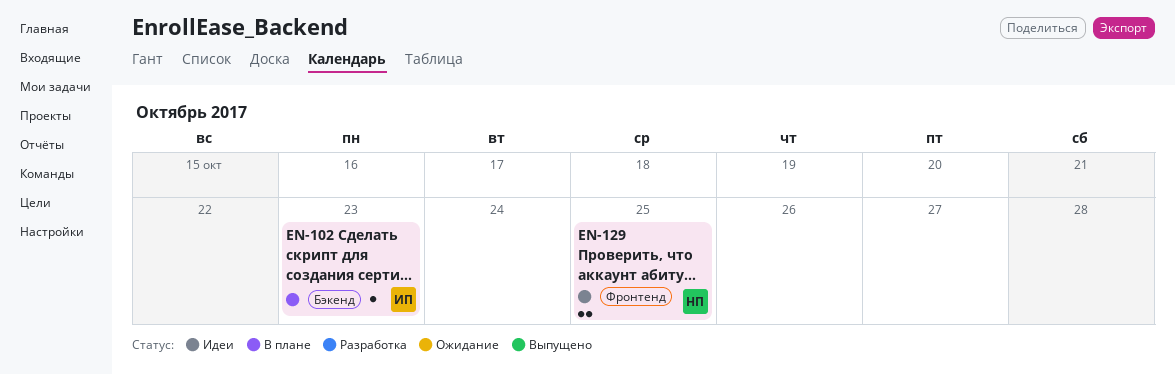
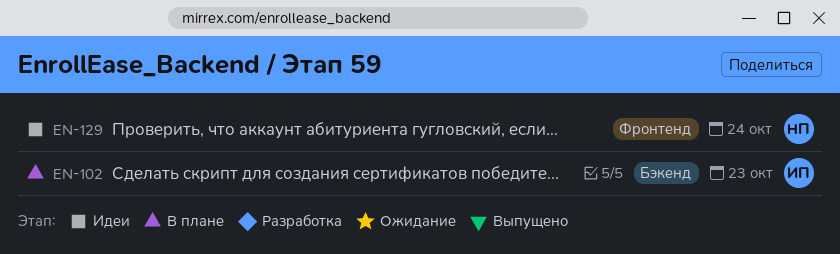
EN-129, due: Oct 25 -> Oct 24

